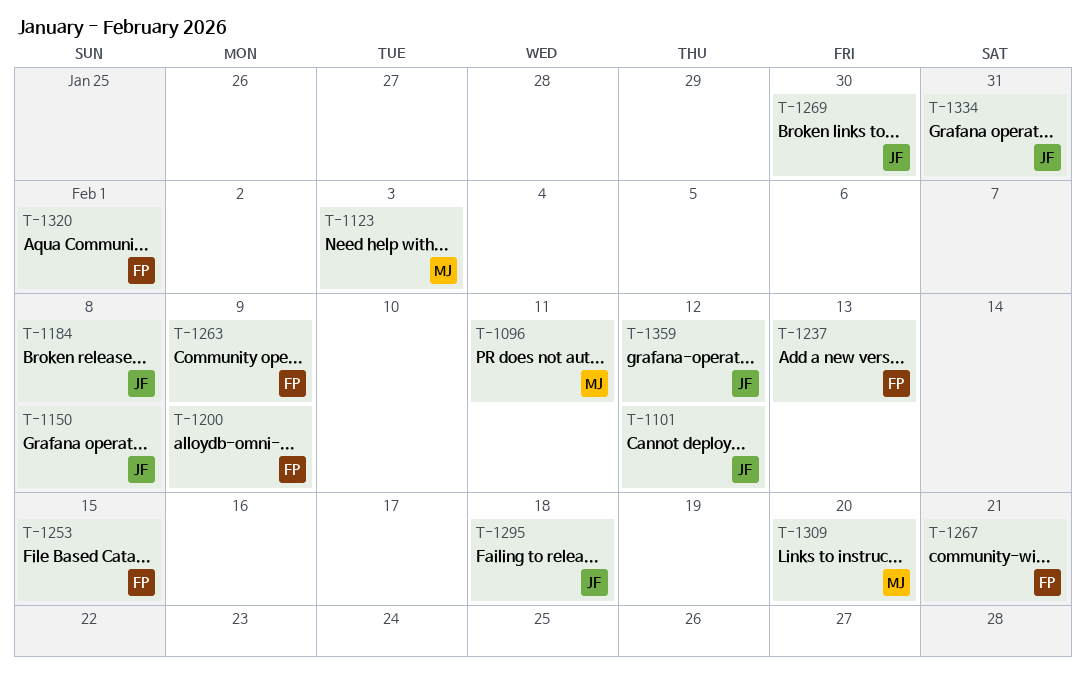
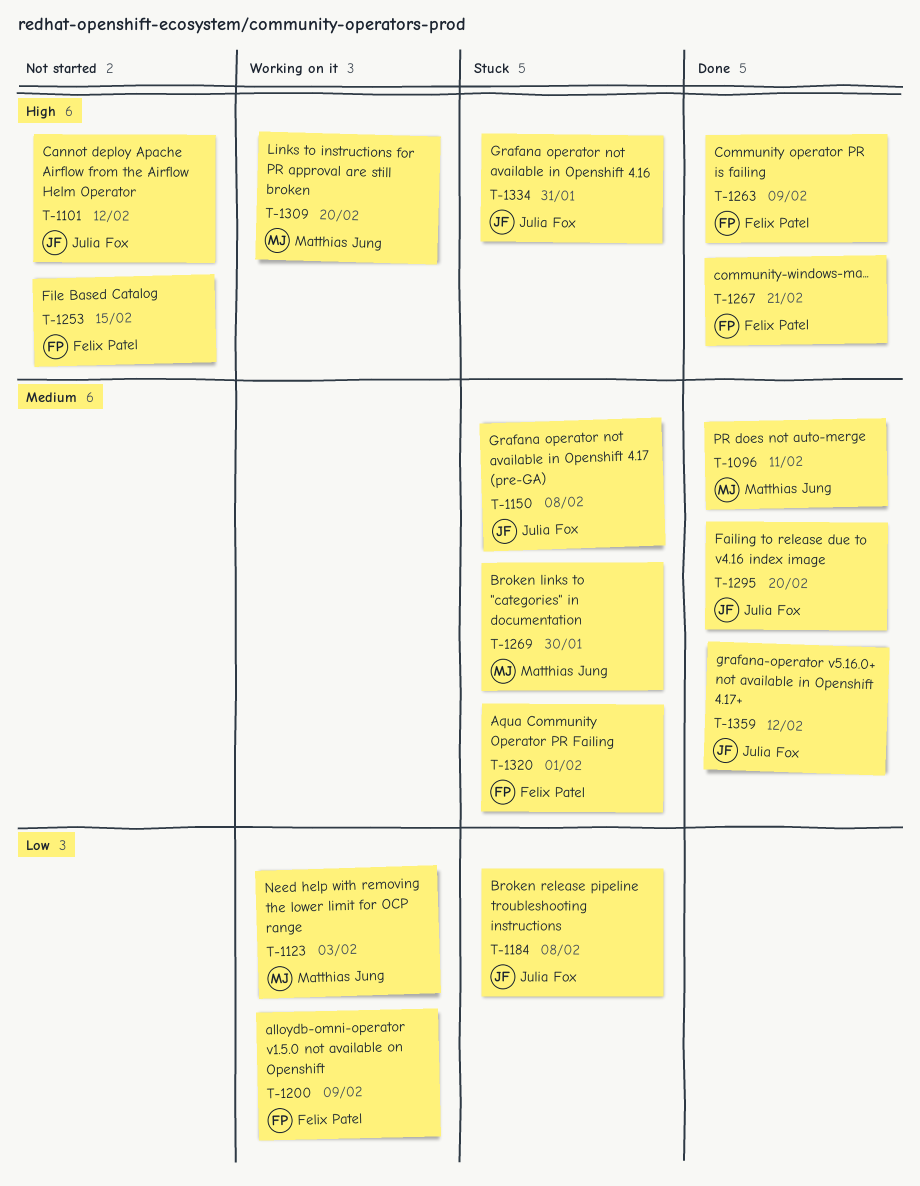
T-1237: present -> none
T-1269, owner: Julia Fox -> Matthias Jung
T-1295, due: Feb 18 -> Feb 20

